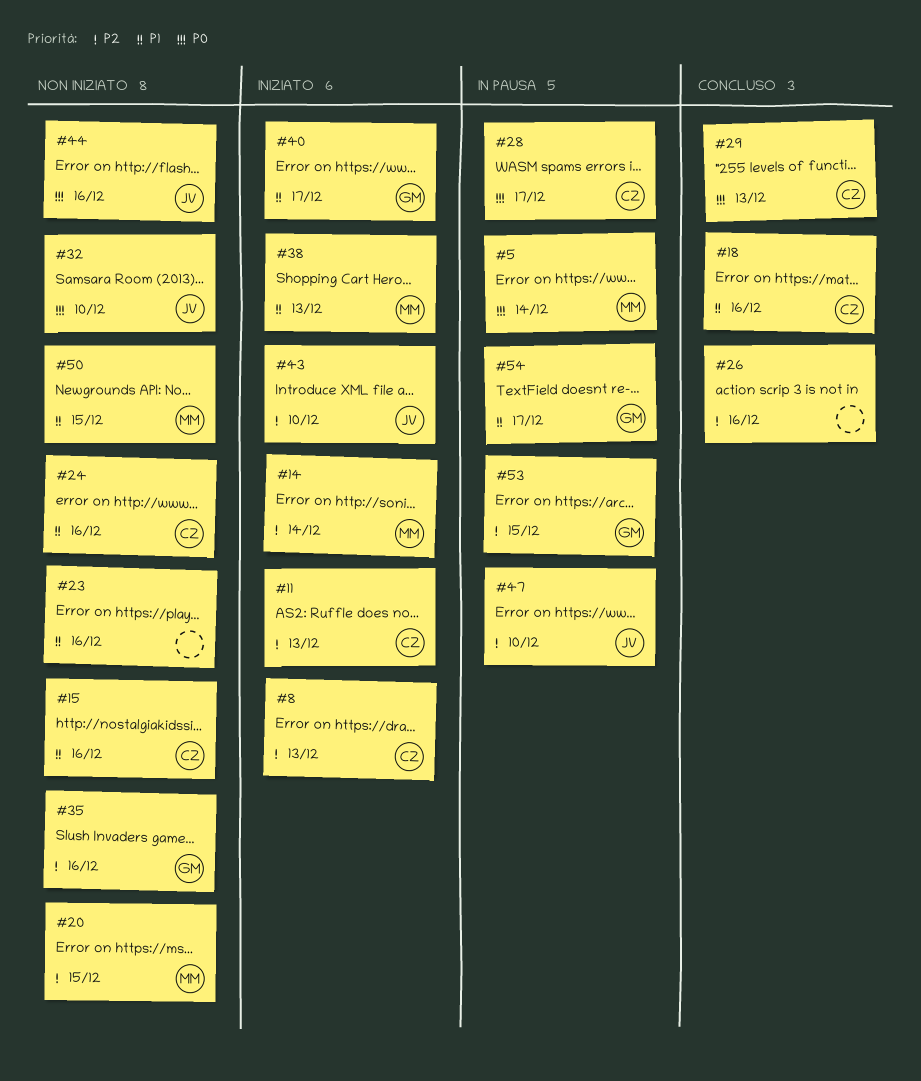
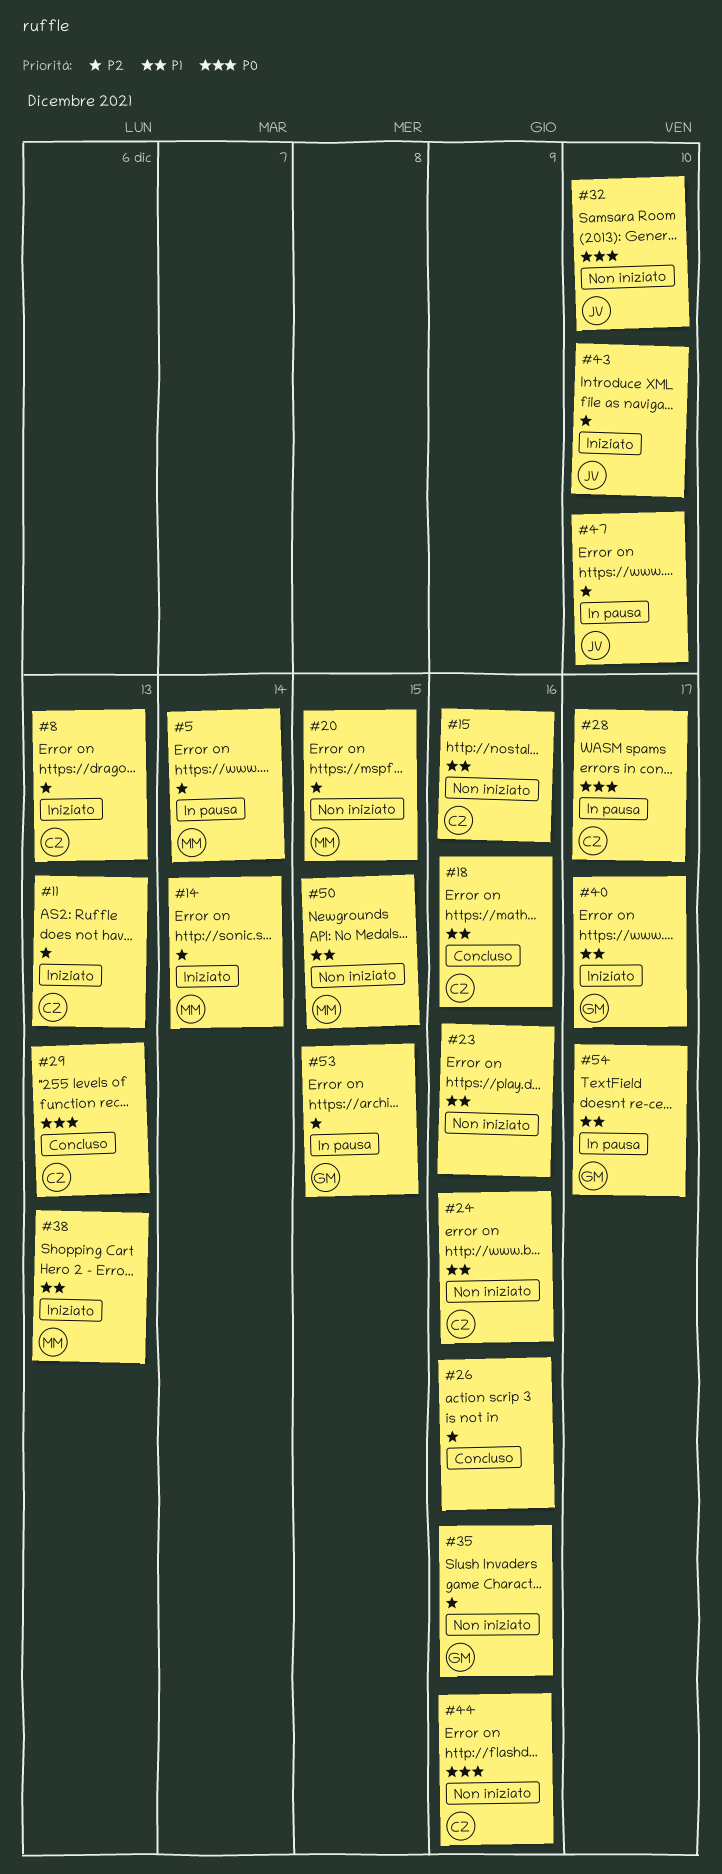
#5, priority: P0 -> P2
#44, owner: JV -> CZ

